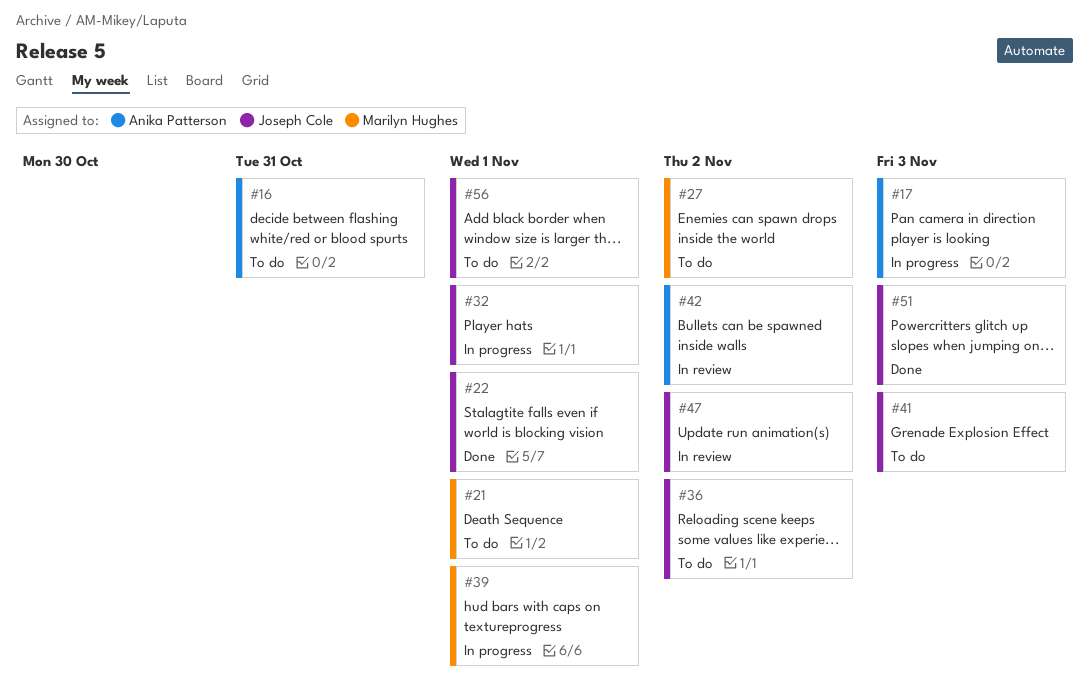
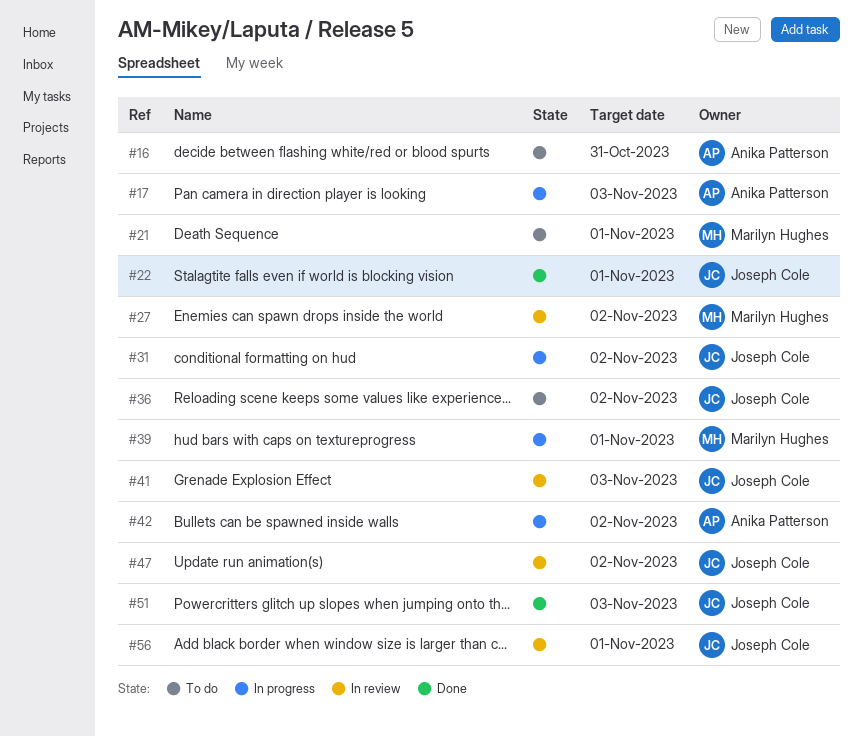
#27, status: To do -> In review
#31: none -> present
#32: present -> none
#41, status: To do -> In review
#42, status: In review -> In progress
#56, status: To do -> In review

